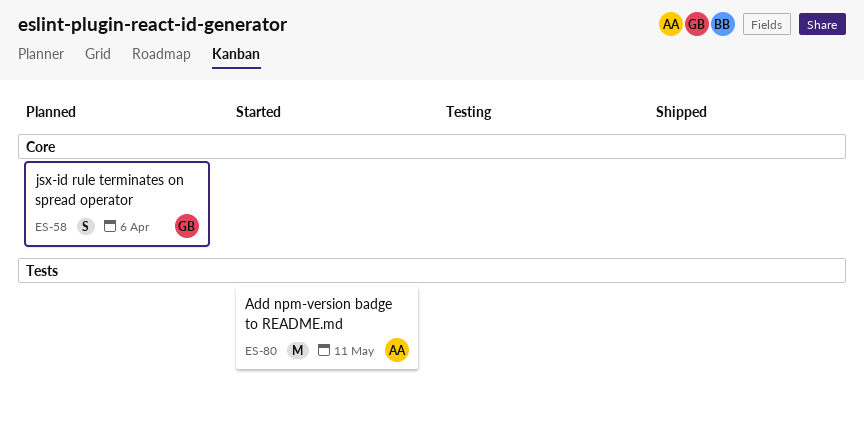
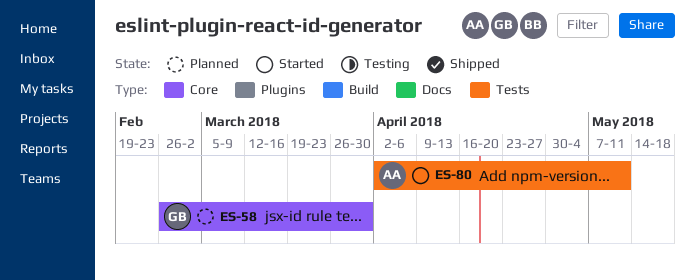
ES-58, due: Apr 6 -> Mar 30

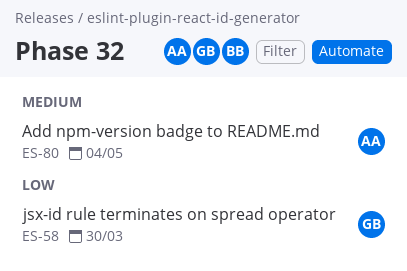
ES-80, due: May 11 -> May 4

